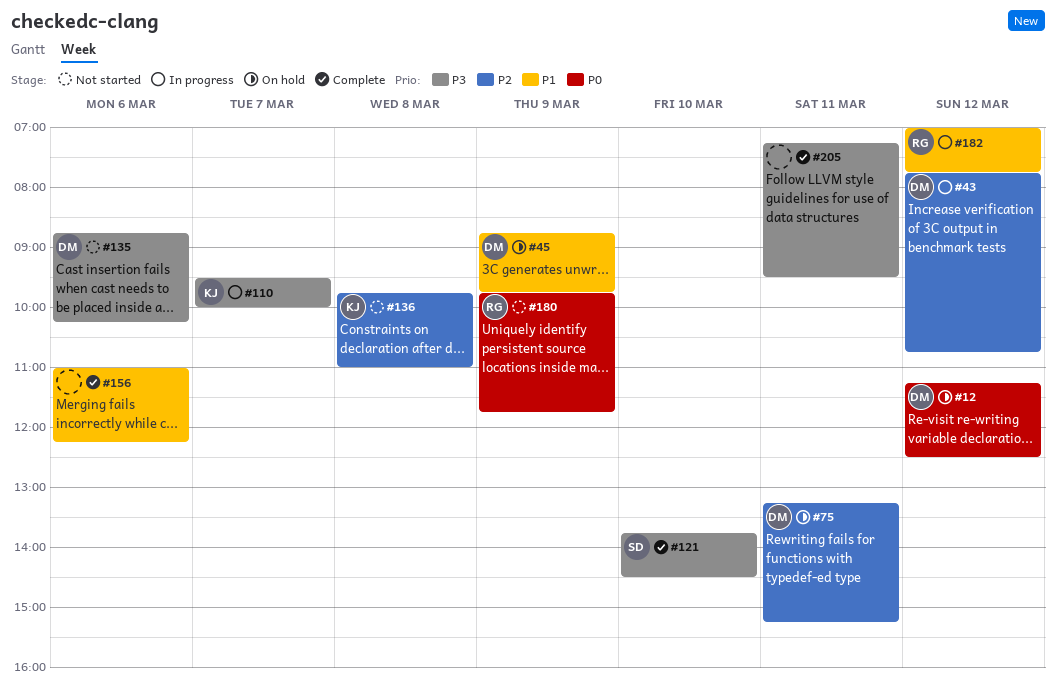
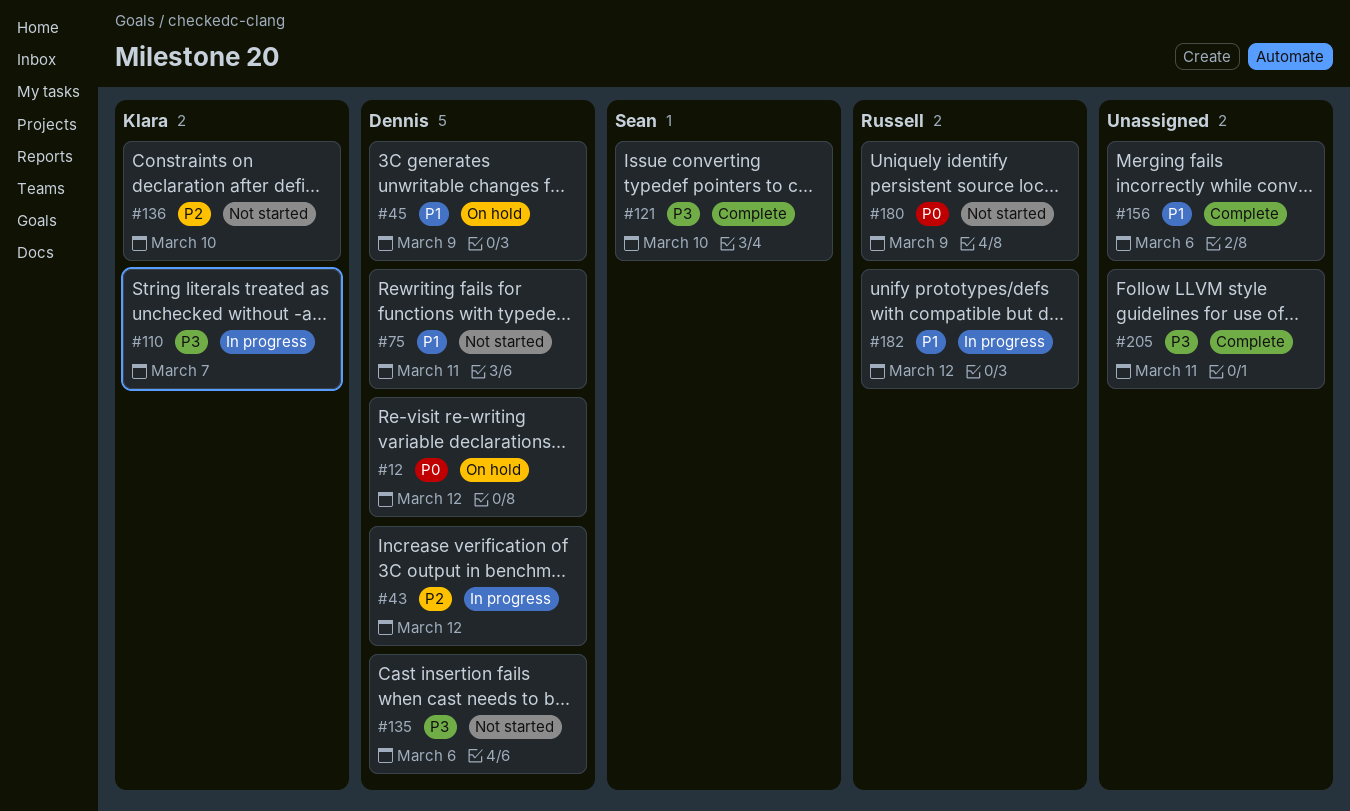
#75, status: On hold -> Not started
#75, priority: P2 -> P1
#136, day: Mar 8 -> Mar 10

